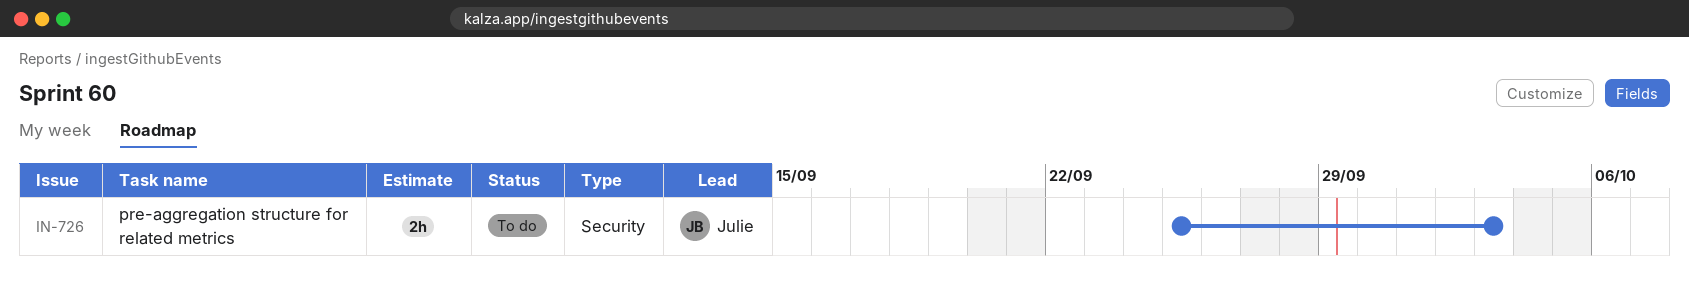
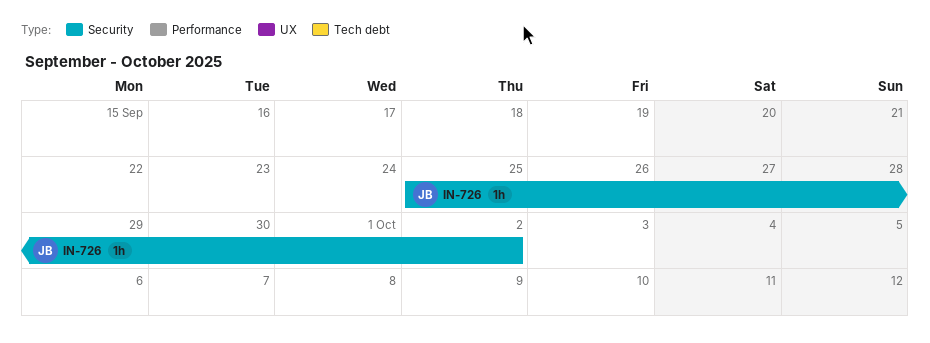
IN-726, estimate: 2h -> 1h
IN-726, due: Oct 3 -> Oct 2

